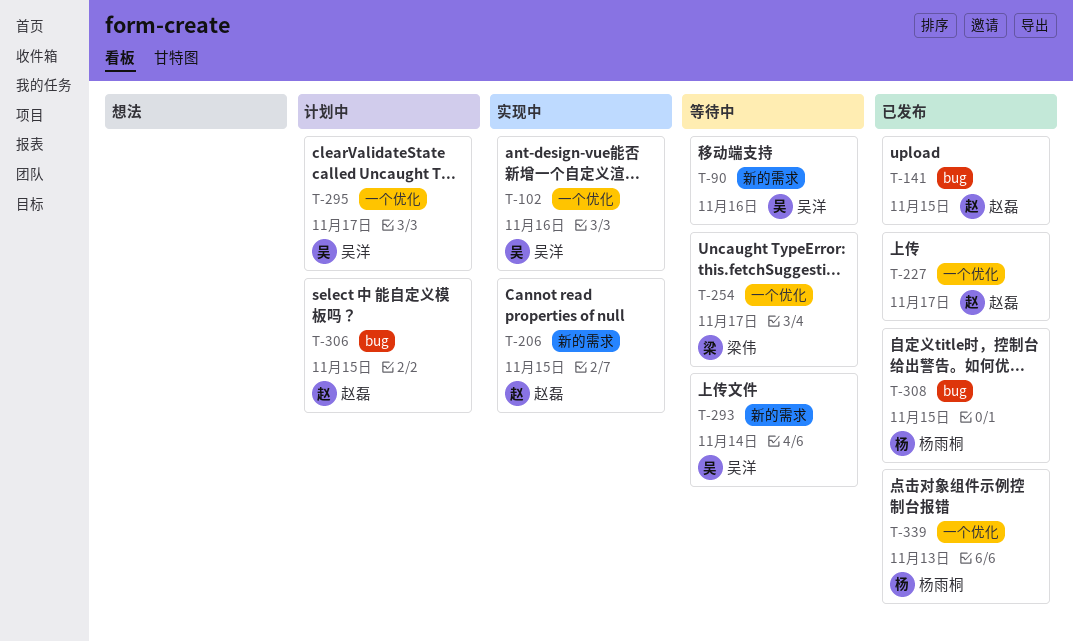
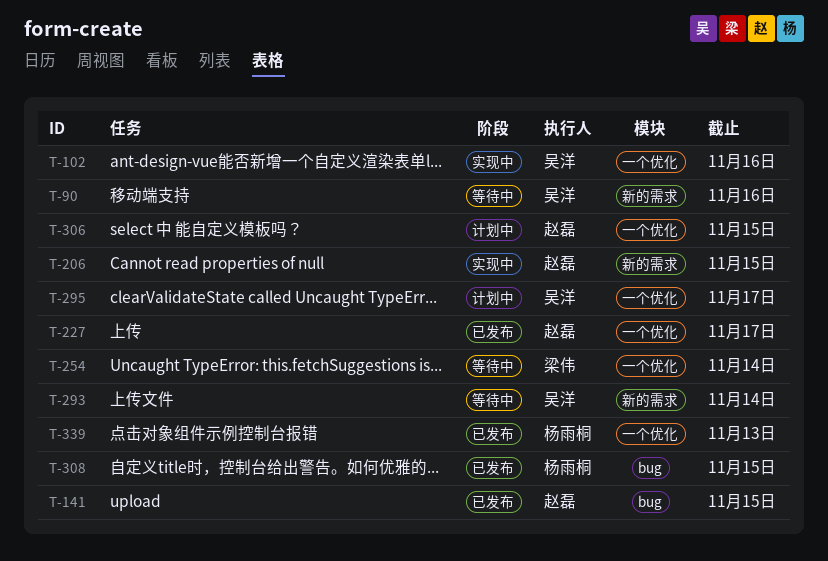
T-254, due: Nov 17 -> Nov 14
T-306, label: bug -> 一个优化

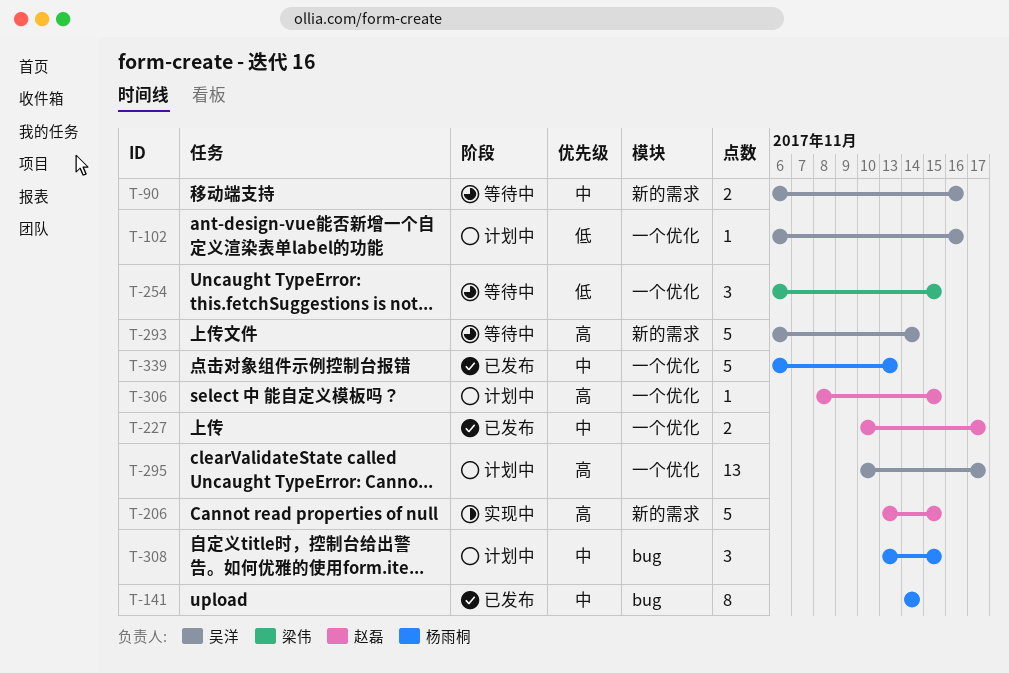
T-102, status: 实现中 -> 计划中
T-141, owner: 赵磊 -> 杨雨桐
T-141, due: Nov 15 -> Nov 14
T-254, due: Nov 14 -> Nov 15
T-308, status: 已发布 -> 计划中

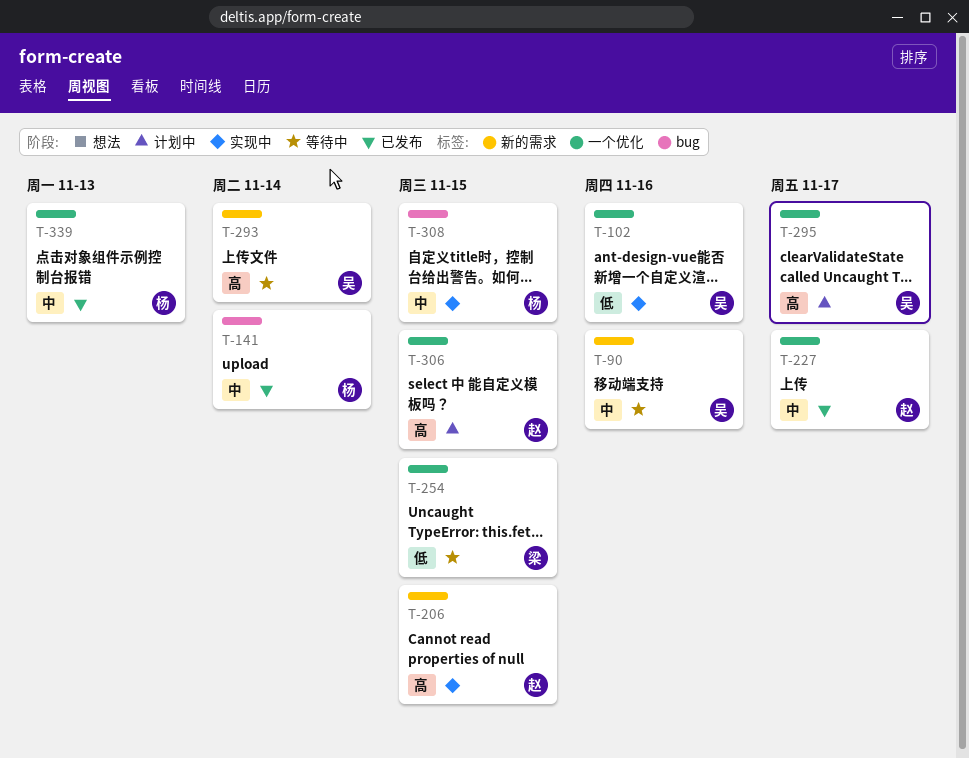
T-102, status: 计划中 -> 实现中
T-308, status: 计划中 -> 实现中

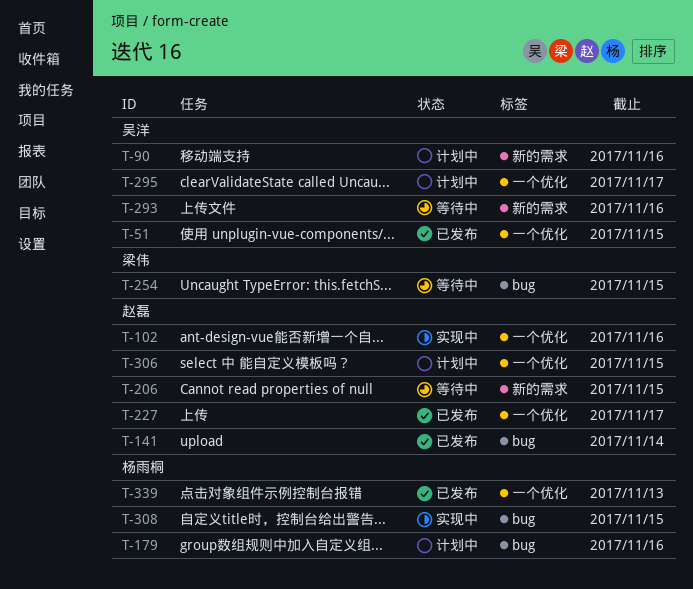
T-51: none -> present
T-90, status: 等待中 -> 计划中
T-102, owner: 吴洋 -> 赵磊
T-141, owner: 杨雨桐 -> 赵磊
T-179: none -> present
T-206, status: 实现中 -> 等待中
T-254, label: 一个优化 -> bug
T-293, due: Nov 14 -> Nov 16

